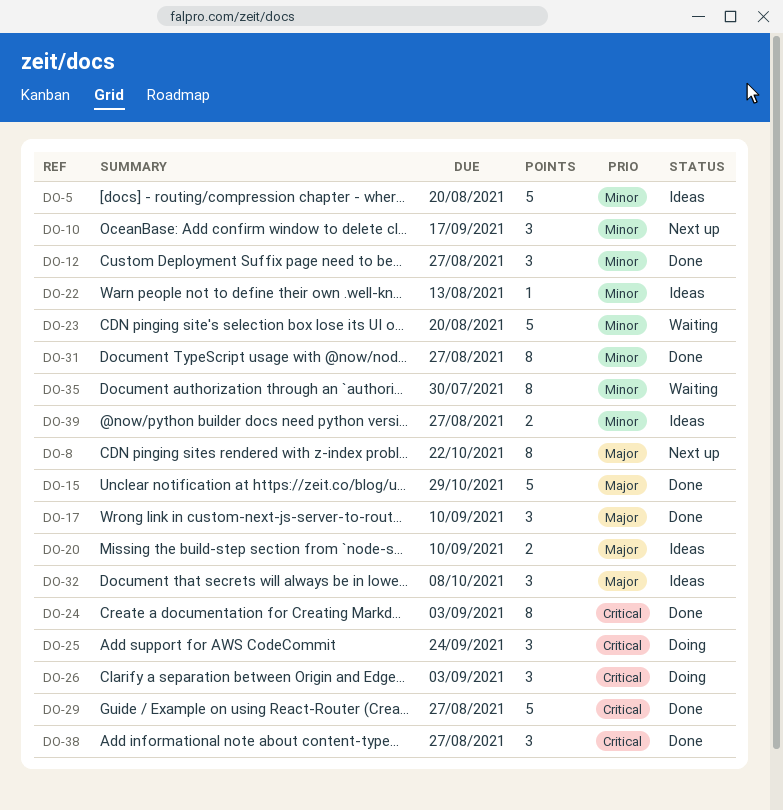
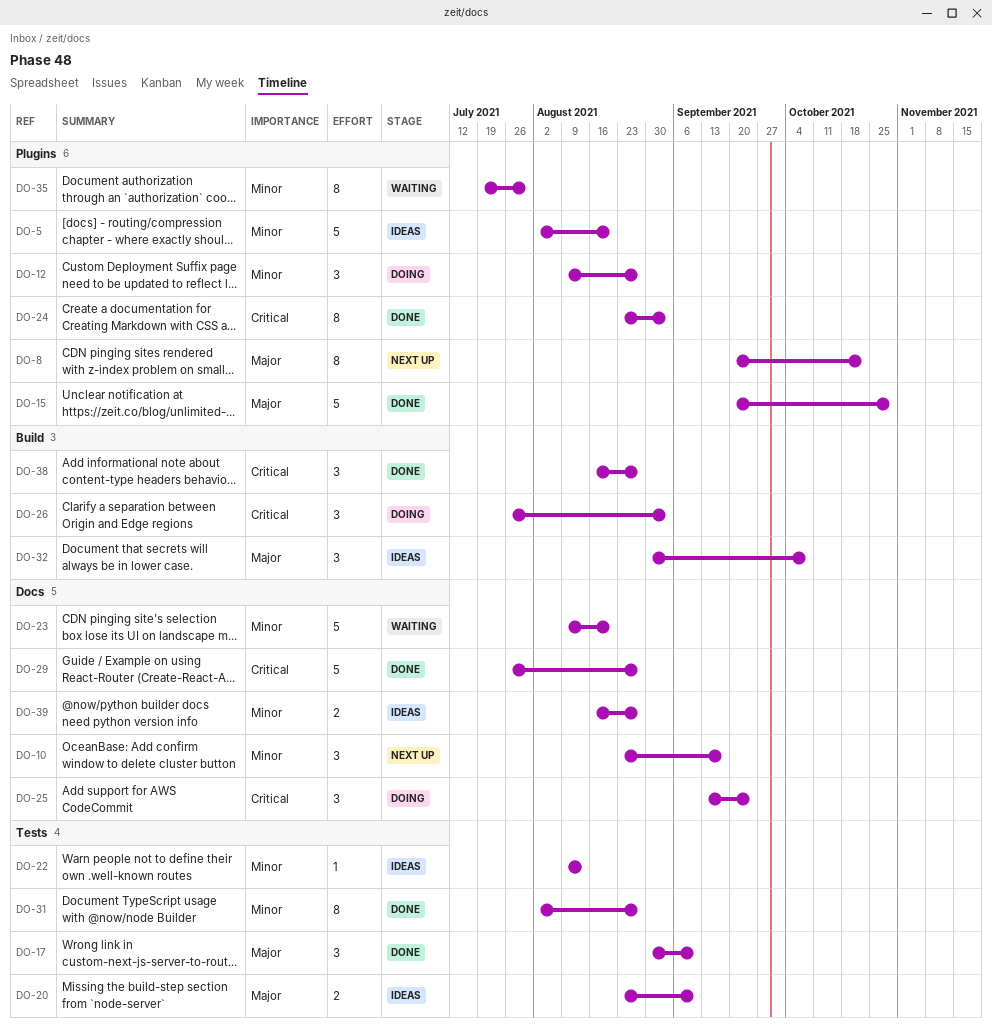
DO-12, status: Done -> Doing

